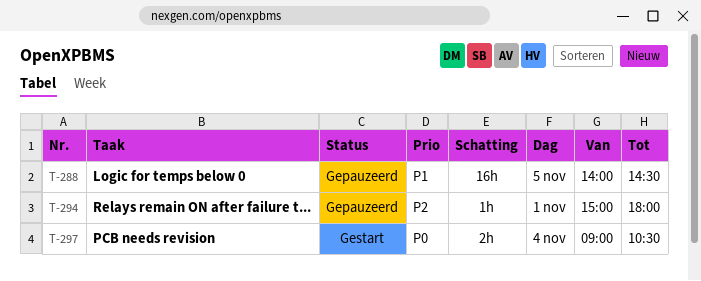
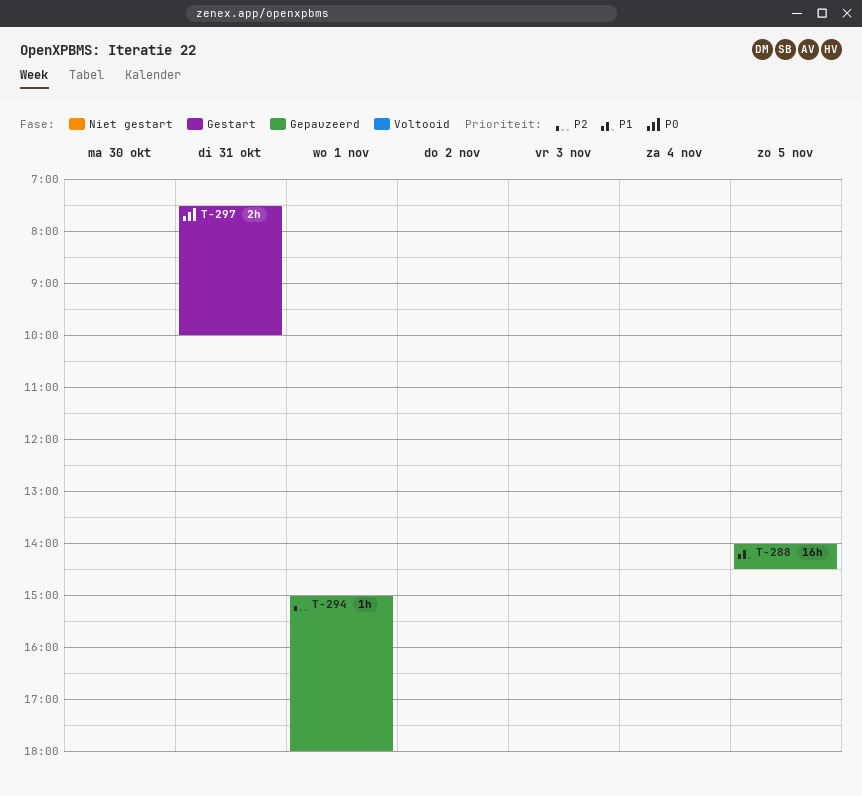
T-297, day: Nov 4 -> Oct 31
T-297, begins: 09:00 -> 07:30
T-297, ends: 10:30 -> 10:00

